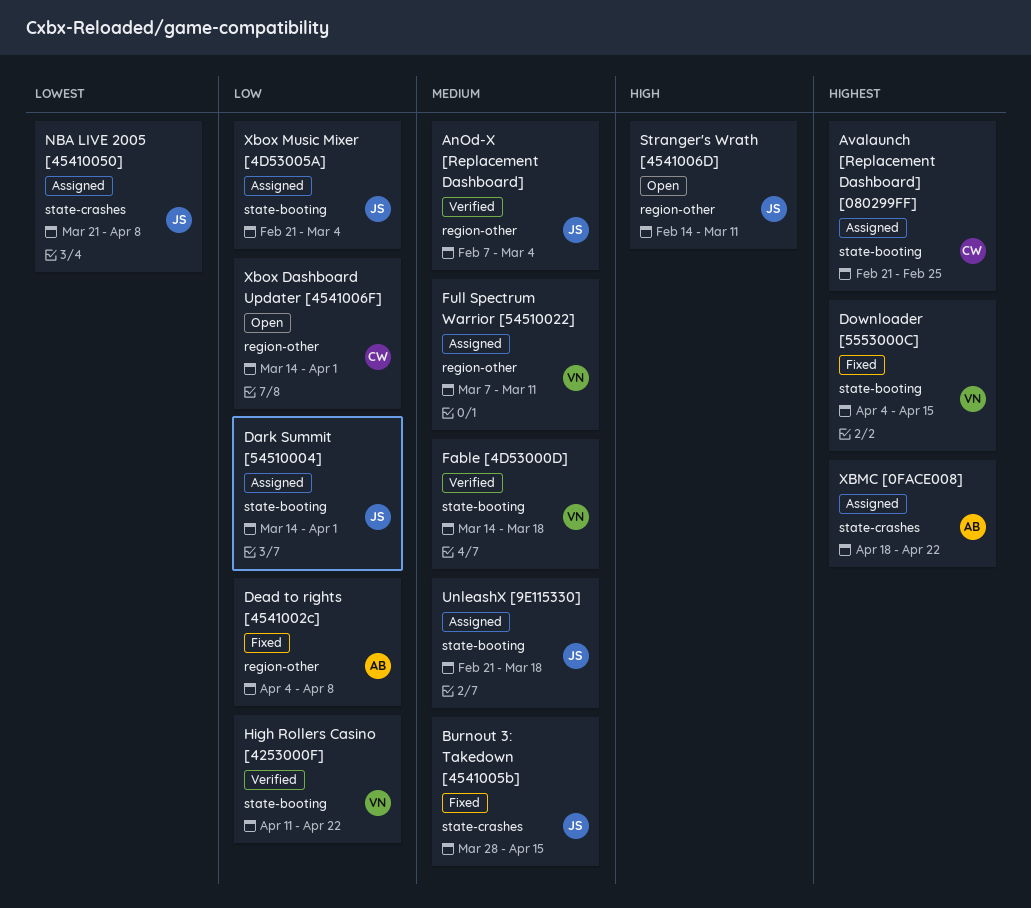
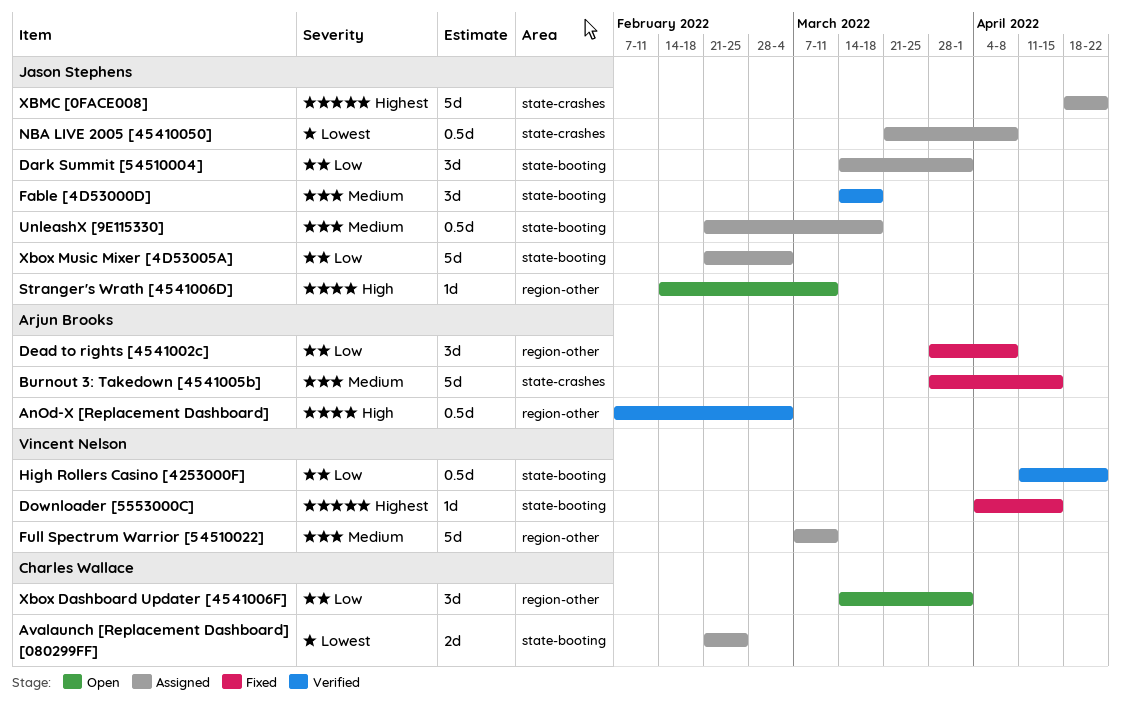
AnOd-X [Replacement Dashboard], owner: Jason Stephens -> Arjun Brooks
AnOd-X [Replacement Dashboard], priority: Medium -> High
Avalaunch [Replacement Dashboard] [080299FF], priority: Highest -> Lowest
Burnout 3: Takedown [4541005b], owner: Jason Stephens -> Arjun Brooks
Dead to rights [4541002c], start: Apr 4 -> Mar 28
Fable [4D53000D], owner: Vincent Nelson -> Jason Stephens
XBMC [0FACE008], owner: Arjun Brooks -> Jason Stephens

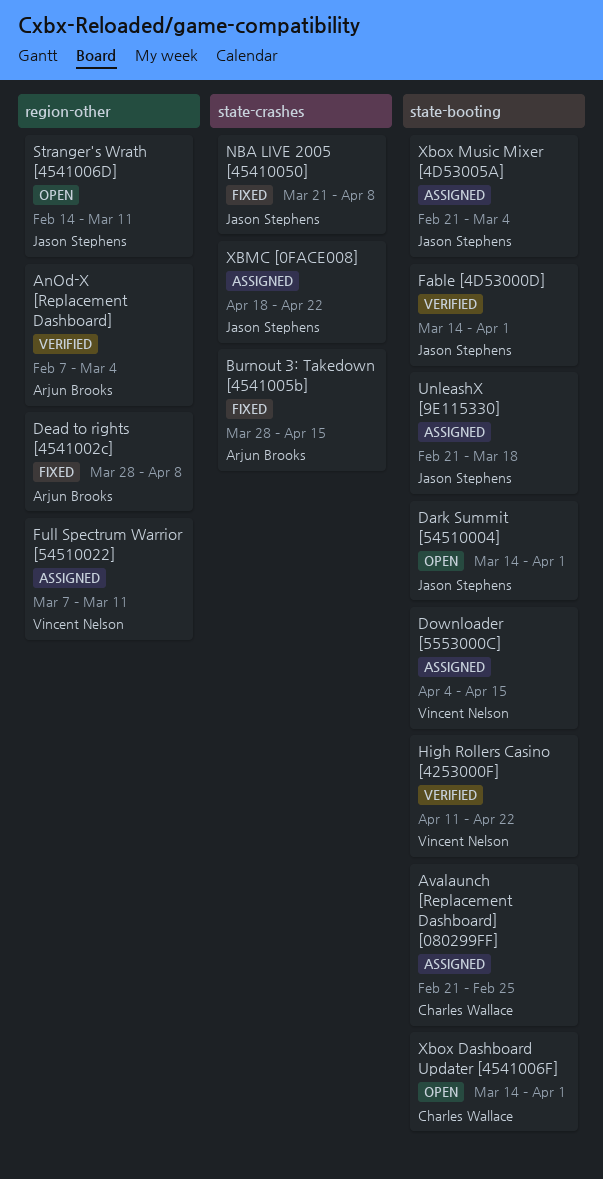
Dark Summit [54510004], status: Assigned -> Open
Downloader [5553000C], status: Fixed -> Assigned
Fable [4D53000D], due: Mar 18 -> Apr 1
NBA LIVE 2005 [45410050], status: Assigned -> Fixed
Xbox Dashboard Updater [4541006F], label: region-other -> state-booting

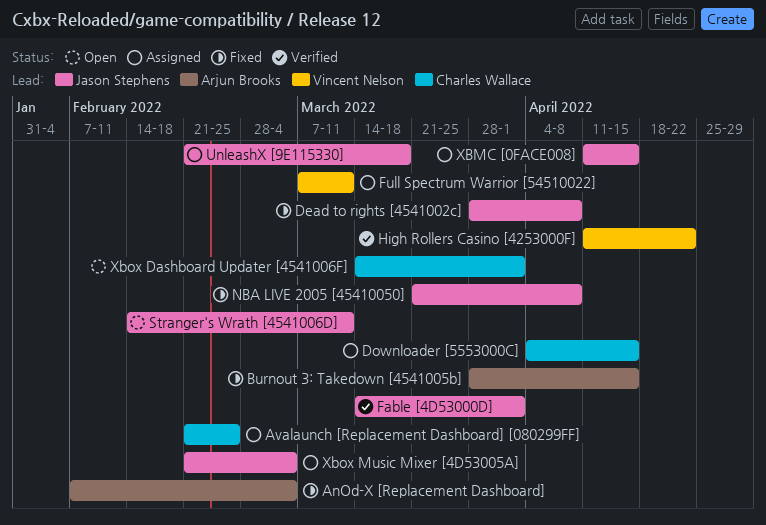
AnOd-X [Replacement Dashboard], status: Verified -> Fixed
Dark Summit [54510004]: present -> none
Dead to rights [4541002c], owner: Arjun Brooks -> Jason Stephens
Downloader [5553000C], owner: Vincent Nelson -> Charles Wallace
XBMC [0FACE008], start: Apr 18 -> Apr 11
XBMC [0FACE008], due: Apr 22 -> Apr 15

